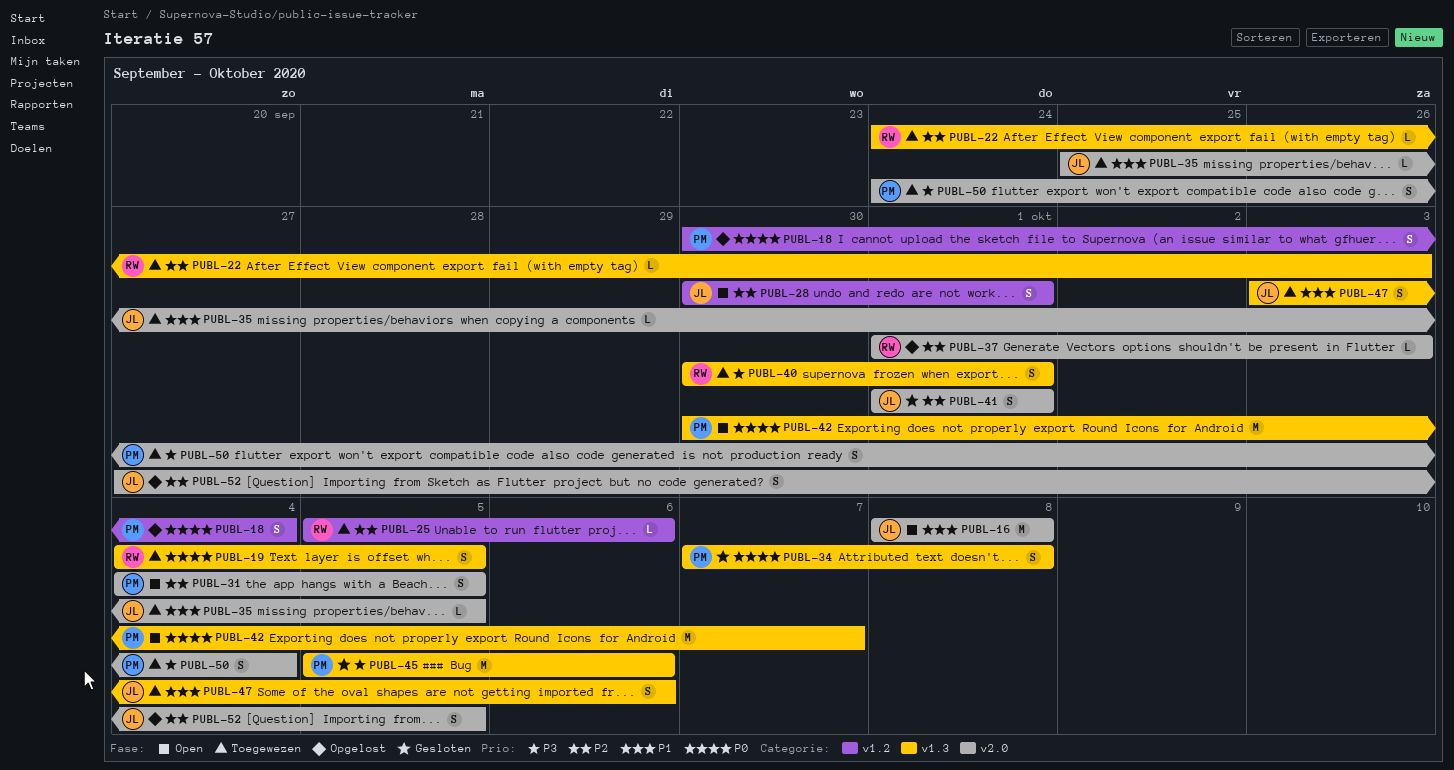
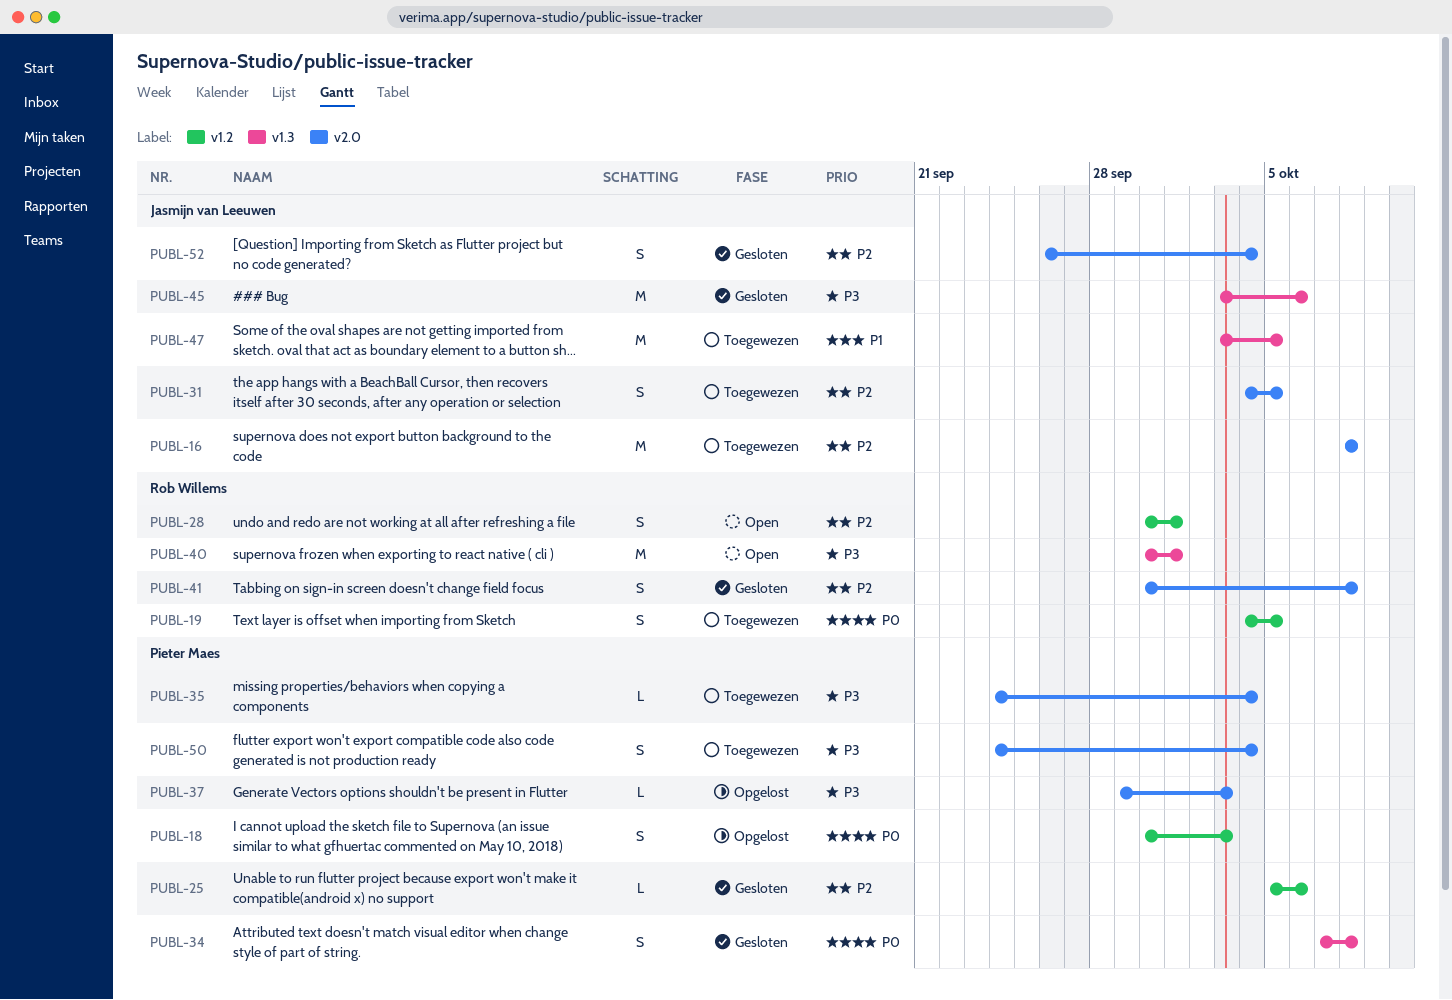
PUBL-16, status: Open -> Toegewezen
PUBL-16, priority: P1 -> P2
PUBL-18, due: Oct 4 -> Oct 3
PUBL-19, label: v1.3 -> v1.2
PUBL-22: present -> none
PUBL-25, status: Toegewezen -> Gesloten
PUBL-25, owner: Rob Willems -> Pieter Maes
PUBL-28, owner: Jasmijn van Leeuwen -> Rob Willems
PUBL-31, status: Open -> Toegewezen
PUBL-31, owner: Pieter Maes -> Jasmijn van Leeuwen
PUBL-35, owner: Jasmijn van Leeuwen -> Pieter Maes
PUBL-35, priority: P1 -> P3
PUBL-35, start: Sep 25 -> Sep 24
PUBL-35, due: Oct 5 -> Oct 4
PUBL-37, owner: Rob Willems -> Pieter Maes
PUBL-37, priority: P2 -> P3
PUBL-37, start: Oct 1 -> Sep 29
PUBL-40, status: Toegewezen -> Open
PUBL-40, estimate: S -> M
PUBL-41, owner: Jasmijn van Leeuwen -> Rob Willems
PUBL-41, start: Oct 1 -> Sep 30
PUBL-41, due: Oct 1 -> Oct 8
PUBL-42: present -> none
PUBL-45, owner: Pieter Maes -> Jasmijn van Leeuwen
PUBL-45, start: Oct 5 -> Oct 3
PUBL-47, estimate: S -> M
PUBL-47, due: Oct 6 -> Oct 5
PUBL-52, status: Opgelost -> Gesloten
PUBL-52, start: Sep 27 -> Sep 26
PUBL-52, due: Oct 5 -> Oct 4

